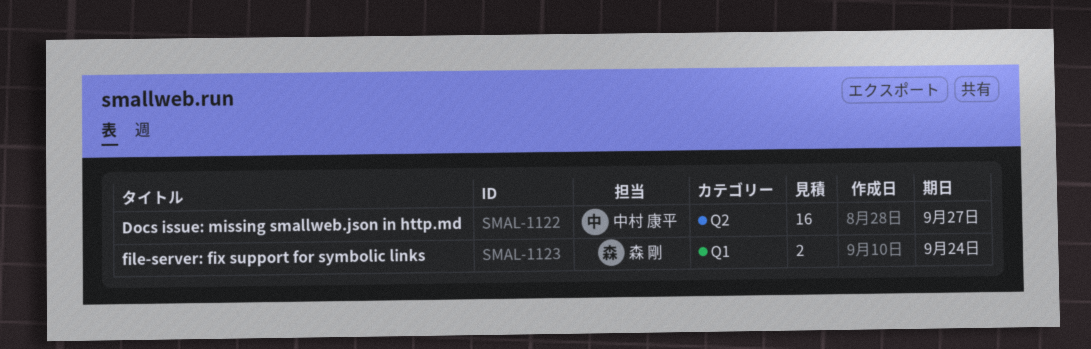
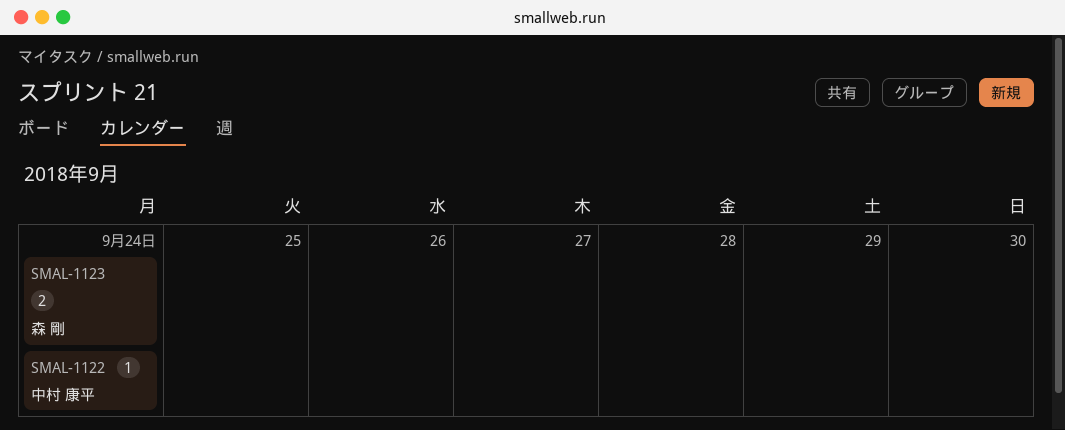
SMAL-1122, estimate: 16 -> 1
SMAL-1122, due: Sep 27 -> Sep 24

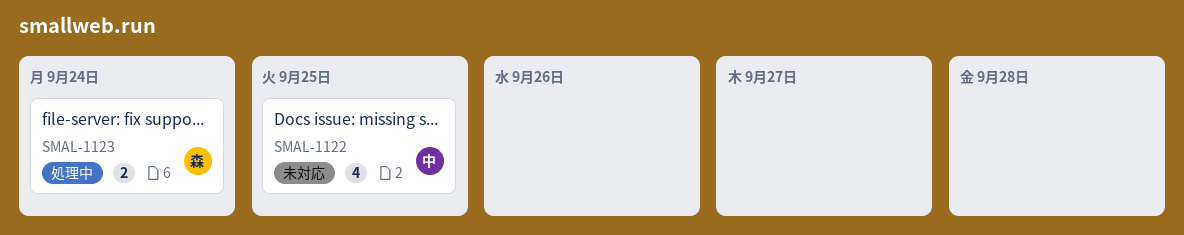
SMAL-1122, estimate: 1 -> 4
SMAL-1122, due: Sep 24 -> Sep 25

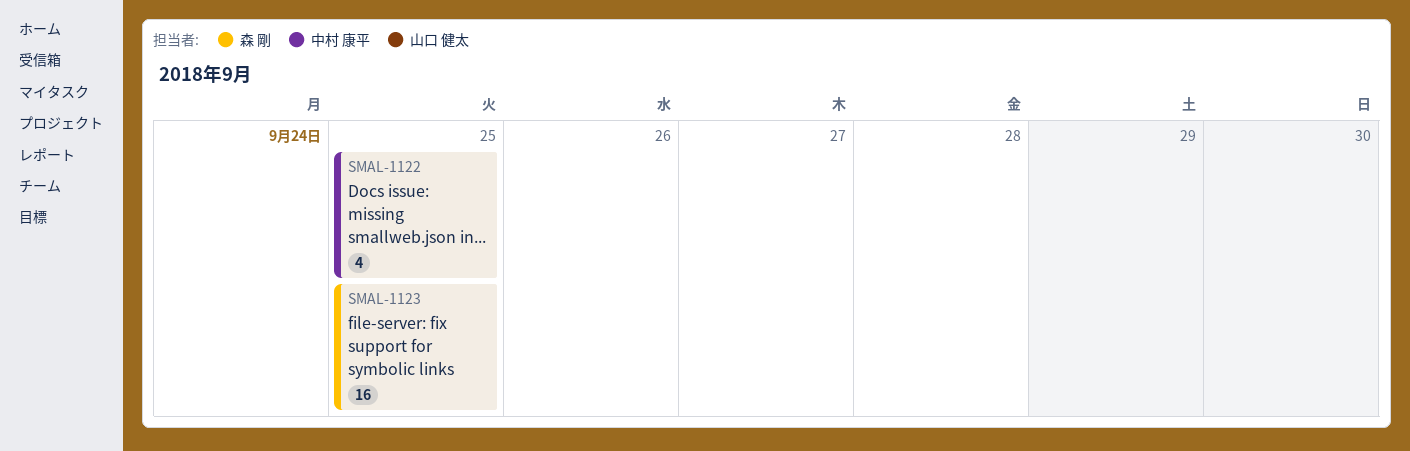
SMAL-1123, estimate: 2 -> 16
SMAL-1123, due: Sep 24 -> Sep 25

